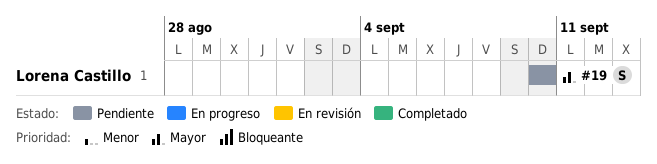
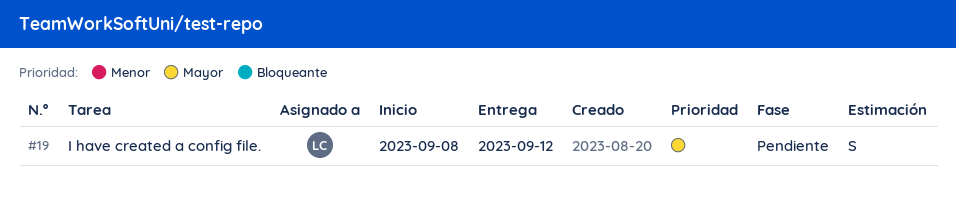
#19, start: Sep 10 -> Sep 8
#19, due: Sep 10 -> Sep 12

